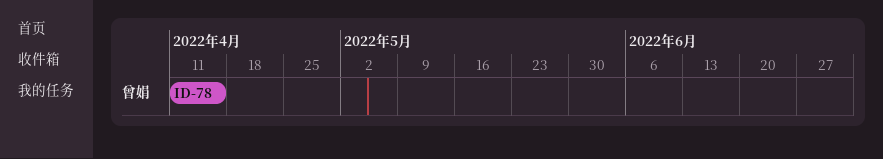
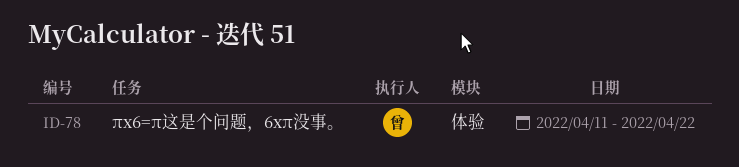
ID-78, due: Apr 15 -> Apr 22

